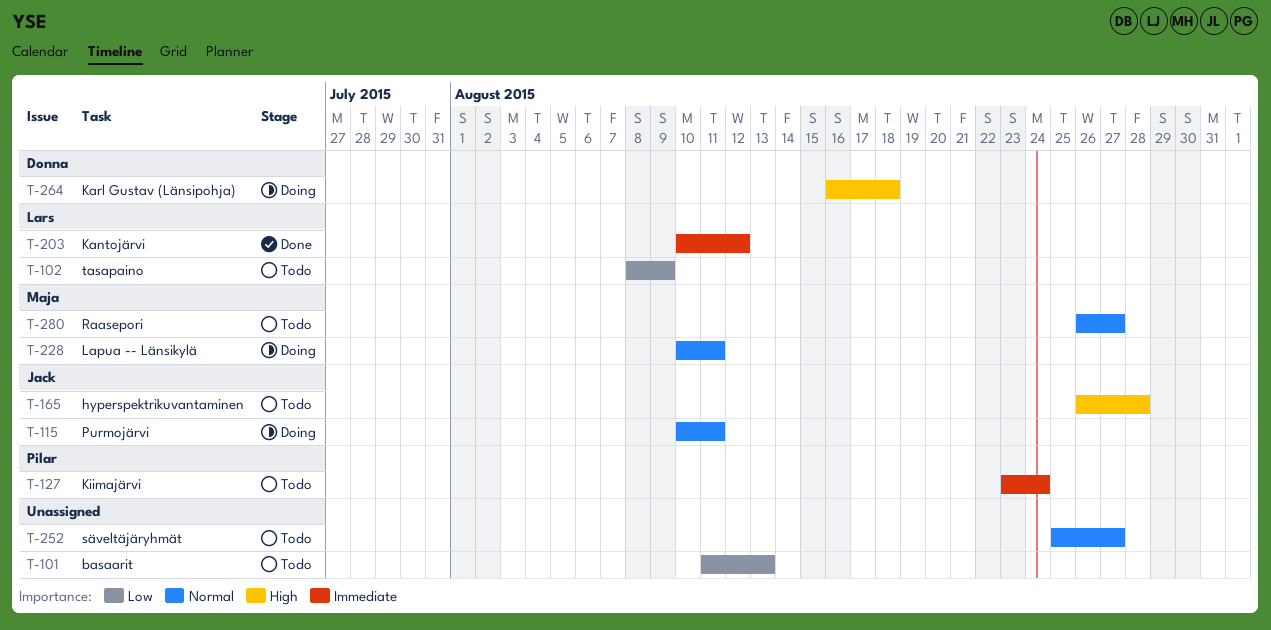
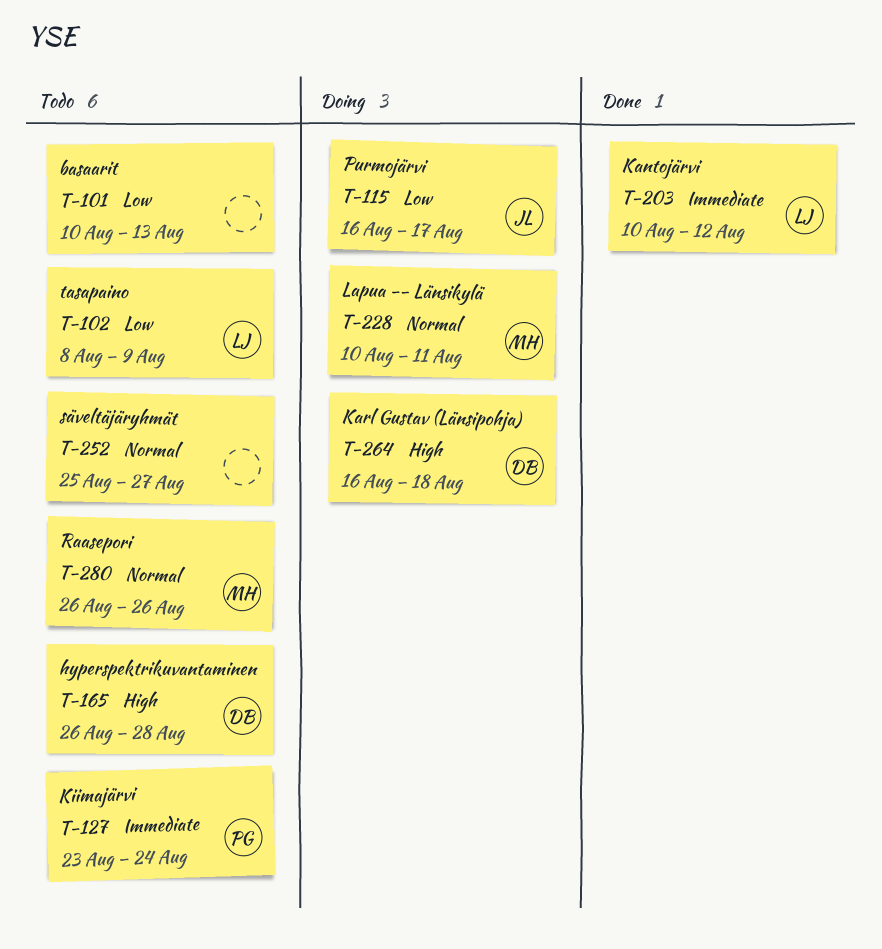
T-101, start: Aug 11 -> Aug 10
T-115, priority: Normal -> Low
T-115, start: Aug 10 -> Aug 16
T-115, due: Aug 11 -> Aug 17
T-165, owner: Jack -> Donna
T-280, due: Aug 27 -> Aug 26

